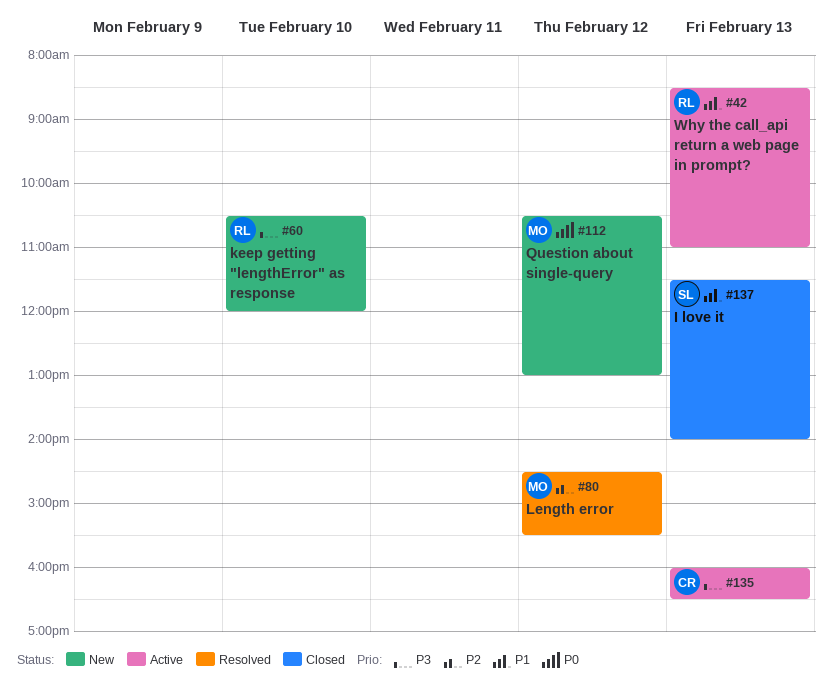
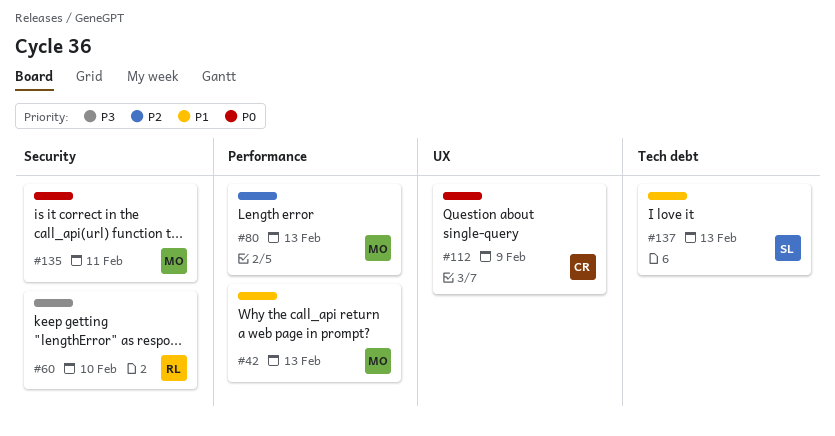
#42, owner: RL -> MO
#80, day: Feb 12 -> Feb 13
#112, owner: MO -> CR
#112, day: Feb 12 -> Feb 9
#135, owner: CR -> MO
#135, priority: P3 -> P0
#135, day: Feb 13 -> Feb 11

